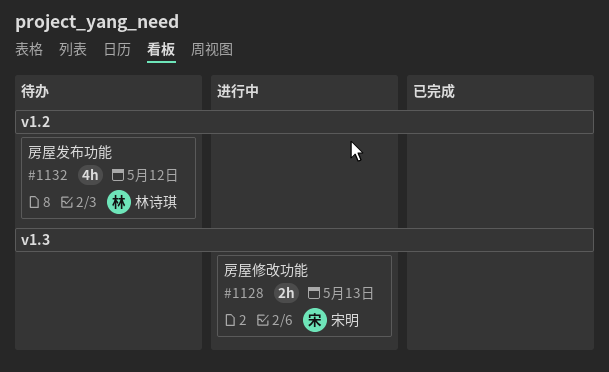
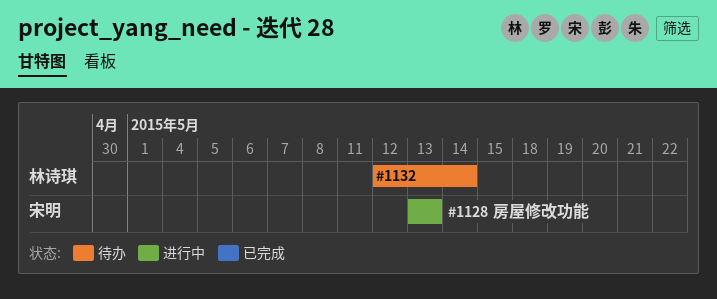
#1132, due: May 12 -> May 14

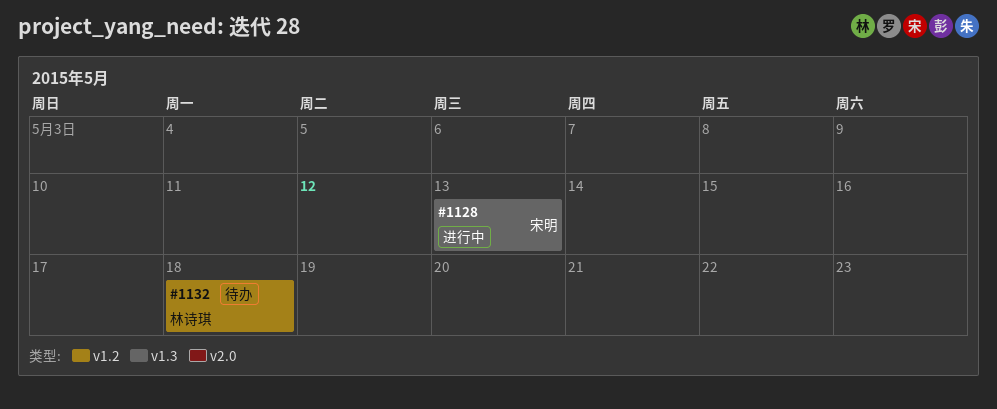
#1132, due: May 14 -> May 18

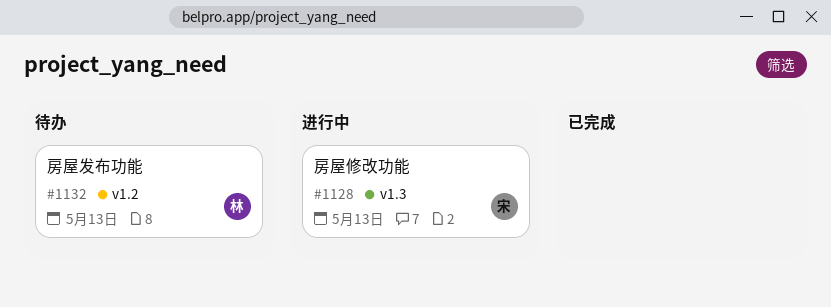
#1132, due: May 18 -> May 13

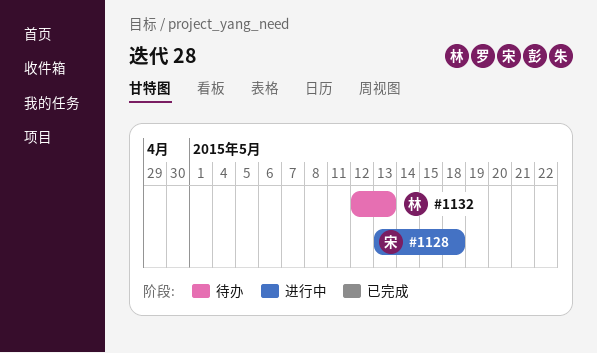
#1128, due: May 13 -> May 18

